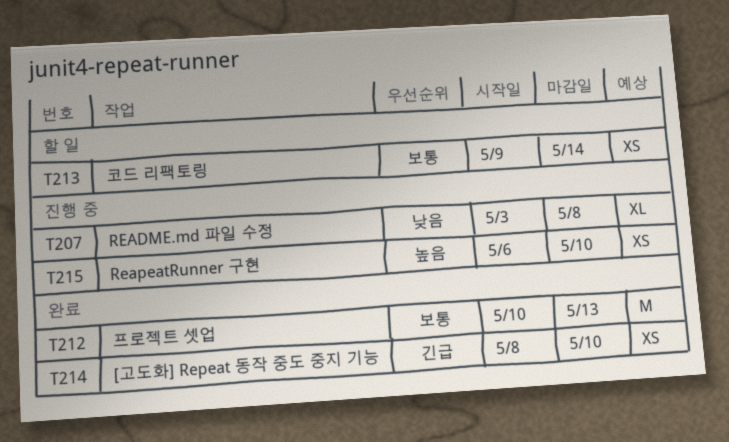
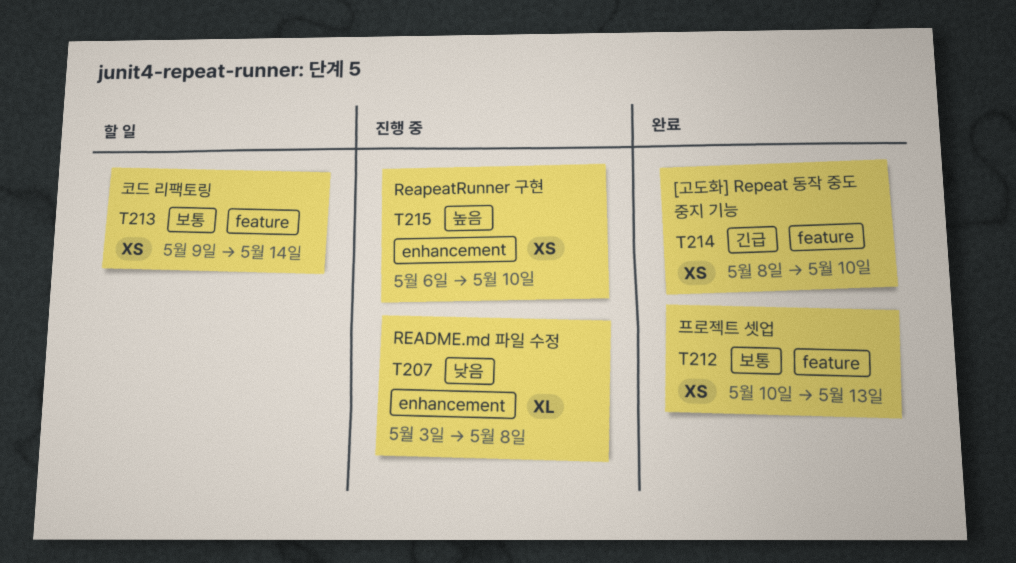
T212, estimate: M -> XS

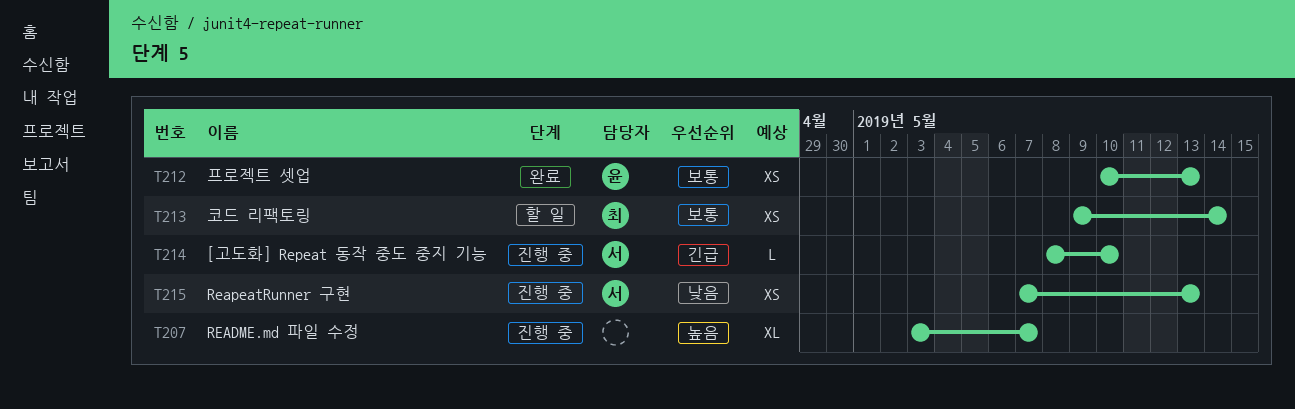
T207, priority: 낮음 -> 높음
T207, due: May 8 -> May 7
T214, status: 완료 -> 진행 중
T214, estimate: XS -> L
T215, priority: 높음 -> 낮음
T215, start: May 6 -> May 7
T215, due: May 10 -> May 13

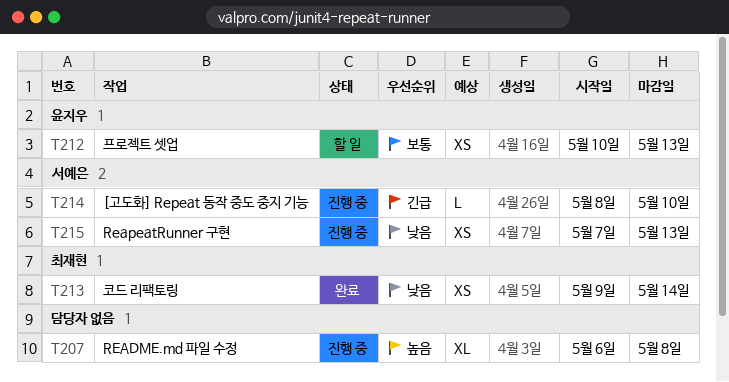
T207, start: May 3 -> May 6
T207, due: May 7 -> May 8
T212, status: 완료 -> 할 일
T213, status: 할 일 -> 완료
T213, priority: 보통 -> 낮음

